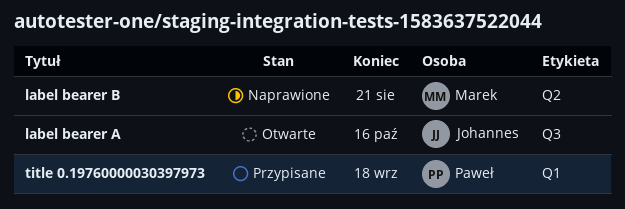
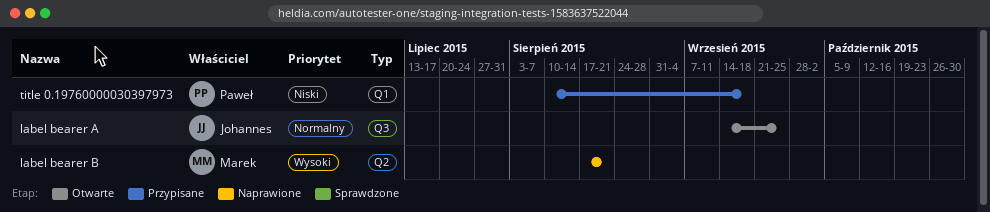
label bearer A, due: Oct 16 -> Sep 25

